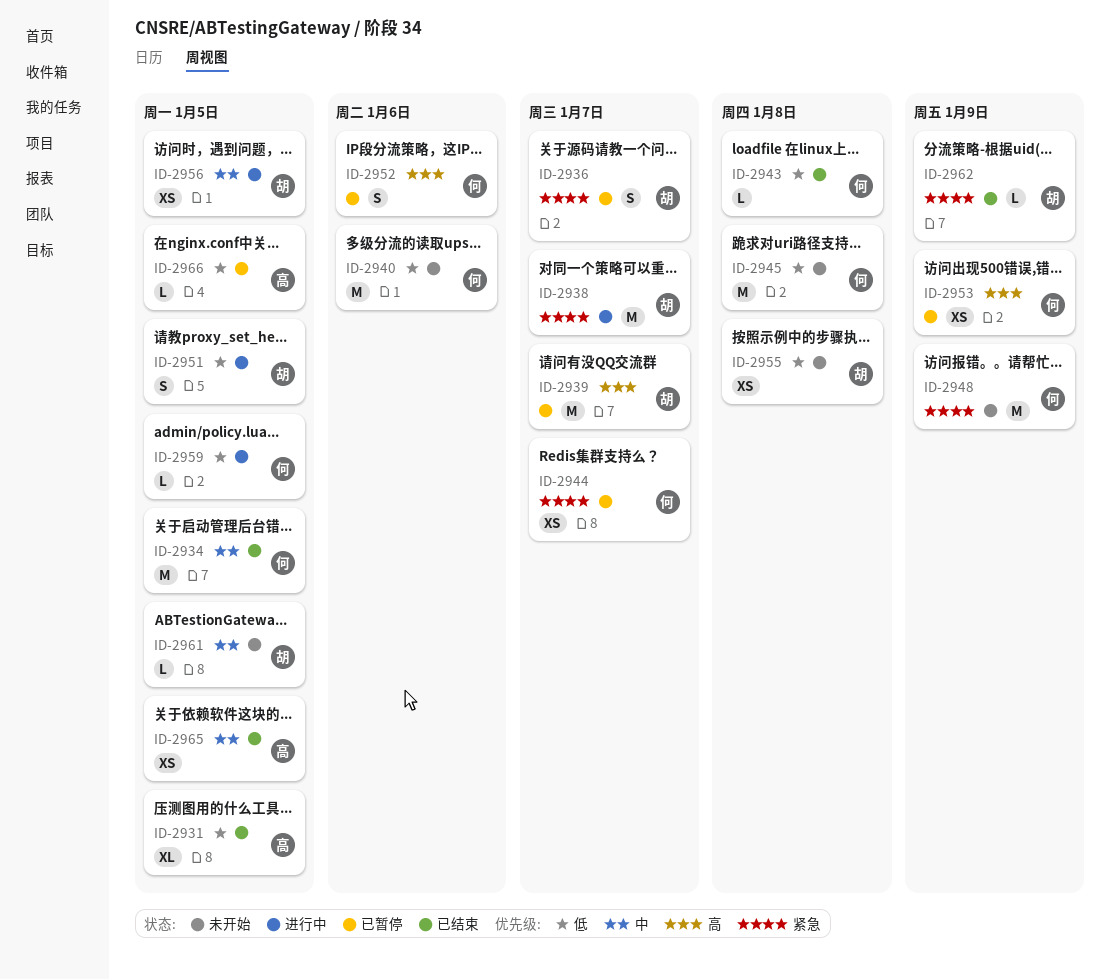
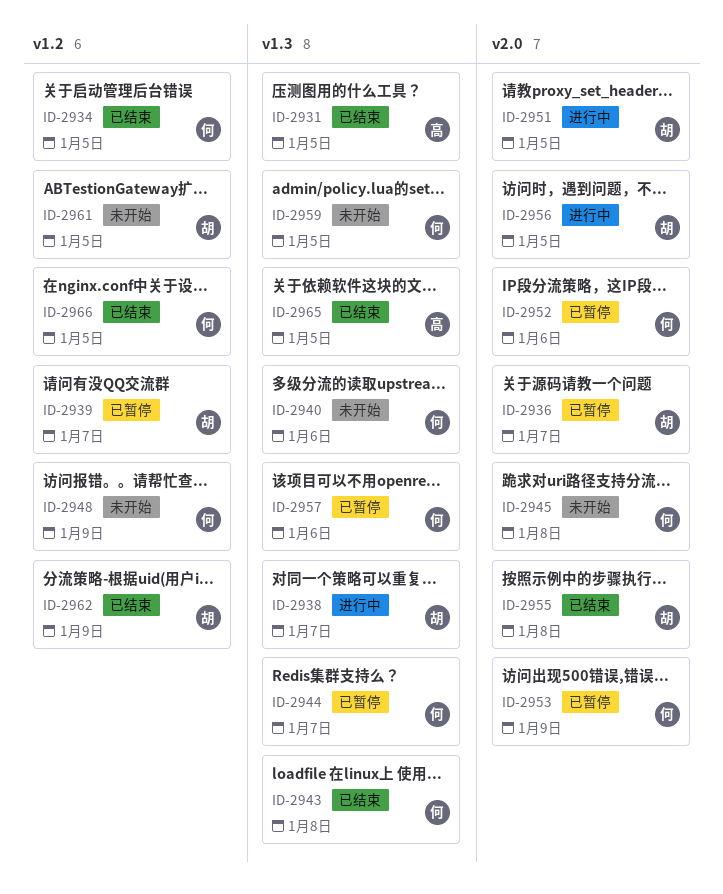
ID-2955, status: 未开始 -> 已结束
ID-2957: none -> present
ID-2959, status: 进行中 -> 未开始
ID-2966, status: 已暂停 -> 已结束
ID-2966, owner: 高 -> 何

